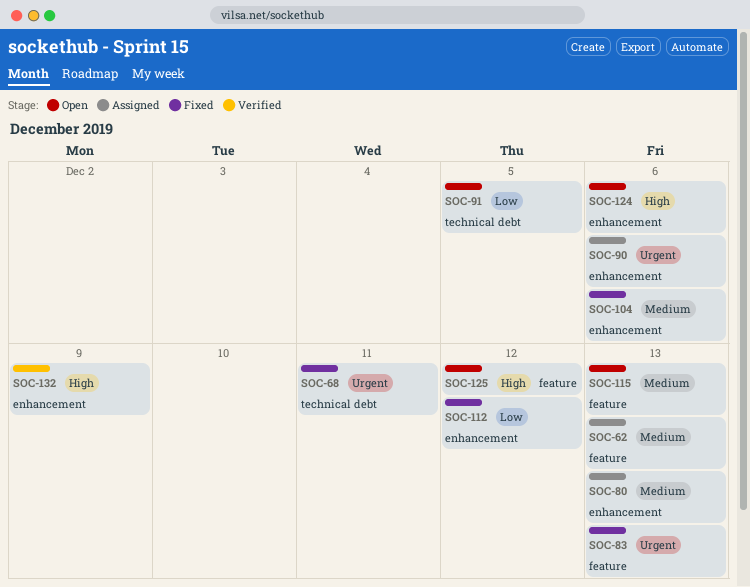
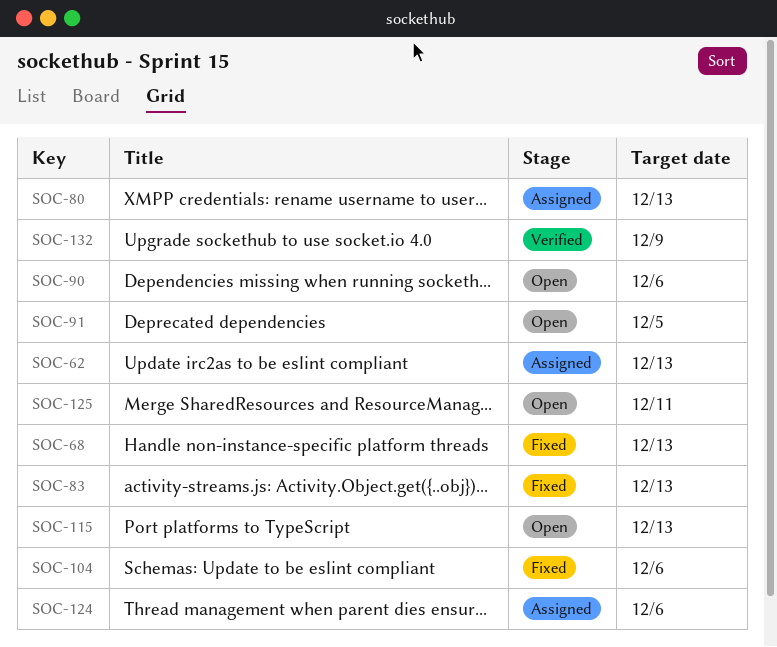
SOC-68, due: Dec 11 -> Dec 13
SOC-90, status: Assigned -> Open
SOC-112: present -> none
SOC-124, status: Open -> Assigned
SOC-125, due: Dec 12 -> Dec 11

